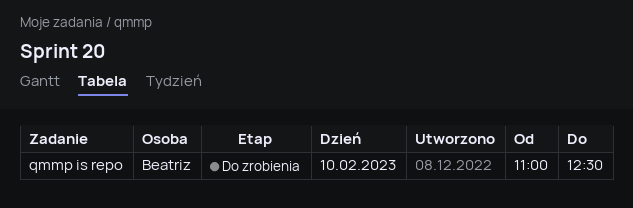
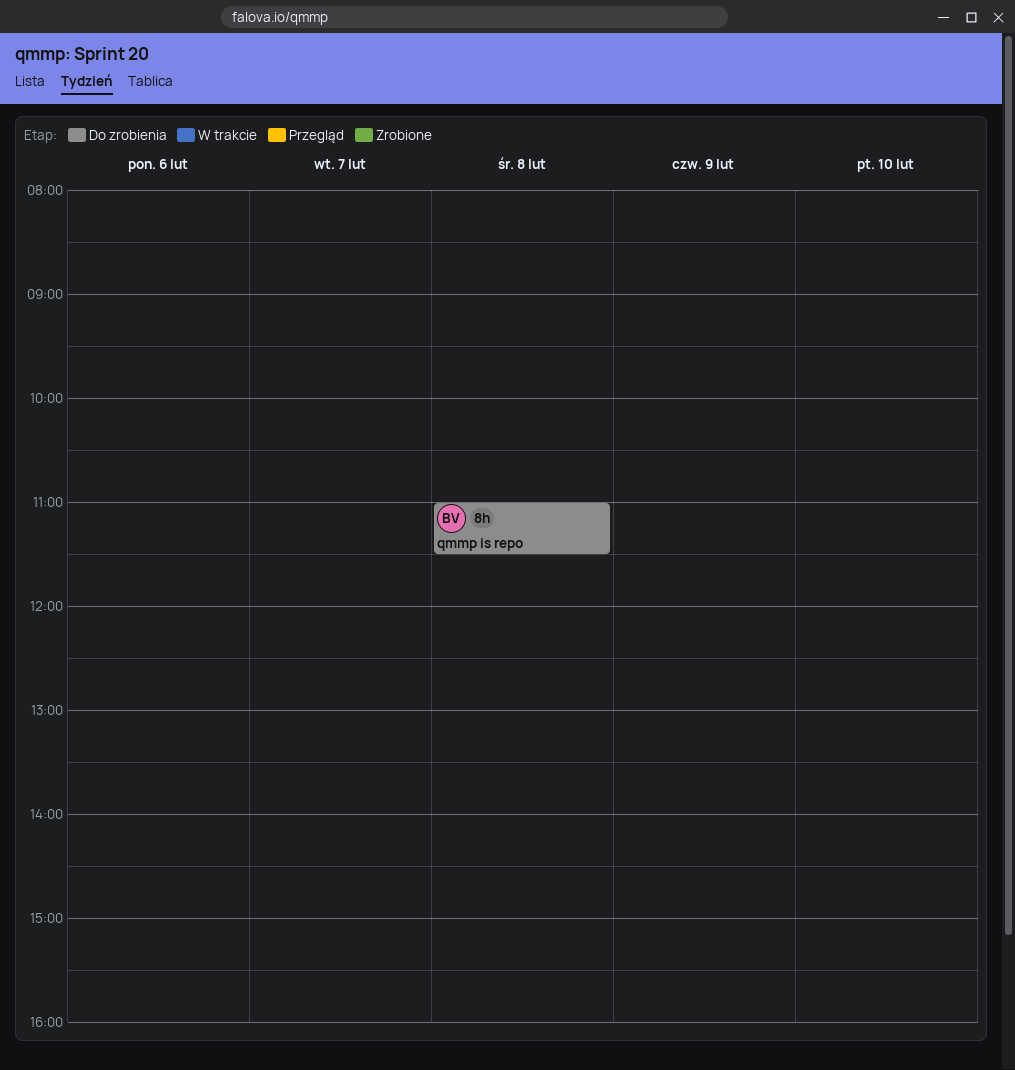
qmmp is repo, day: Feb 10 -> Feb 8
qmmp is repo, ends: 12:30 -> 11:30

